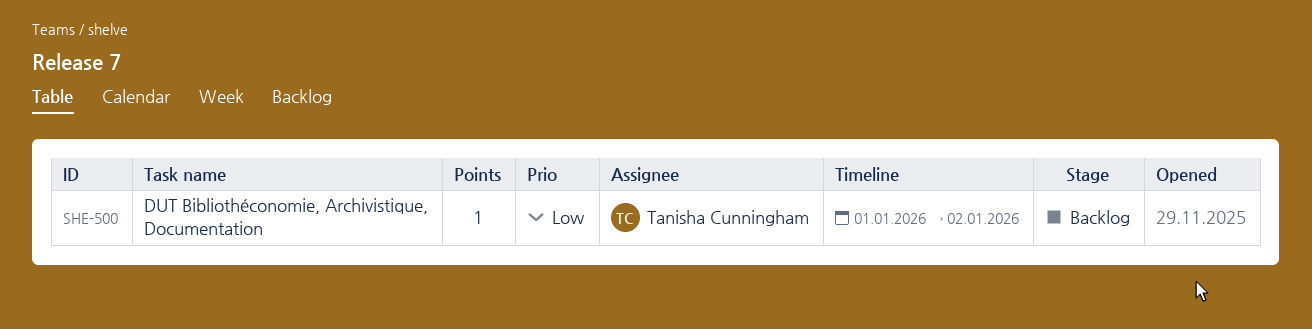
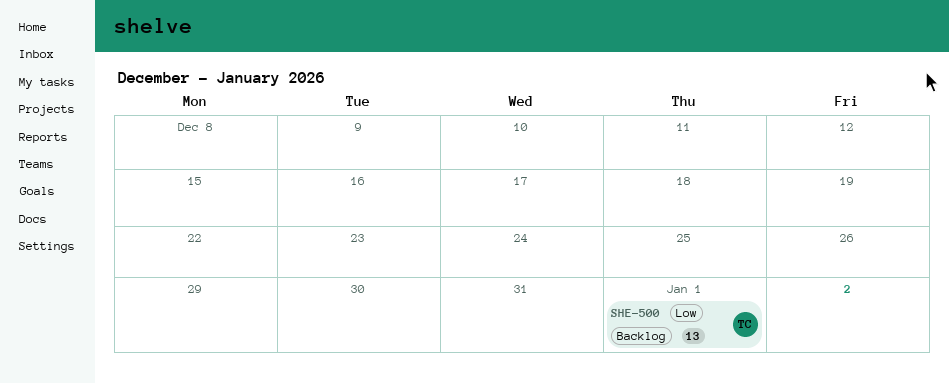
SHE-500, estimate: 1 -> 13
SHE-500, due: Jan 2 -> Jan 1

